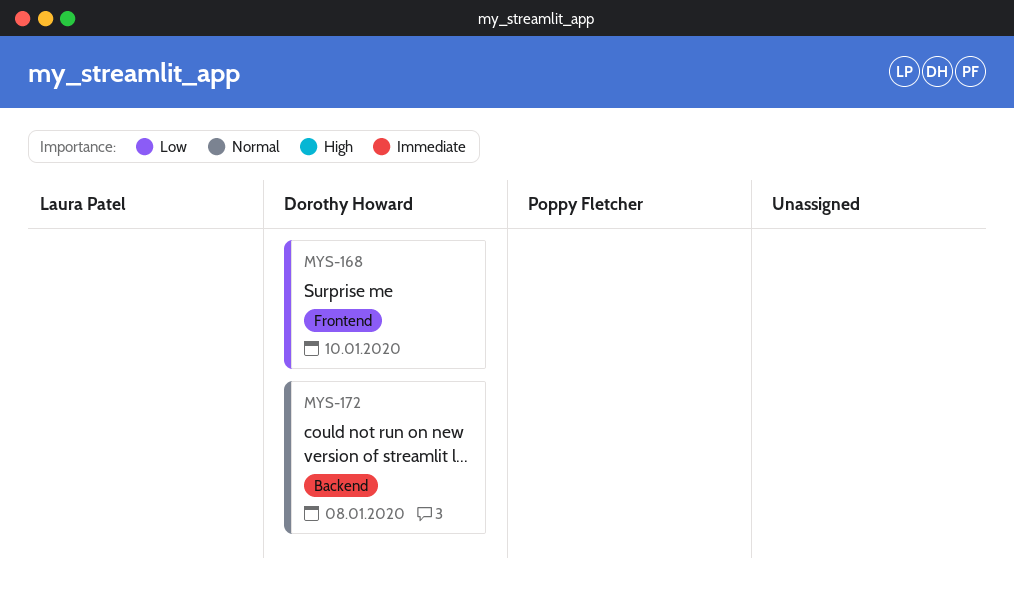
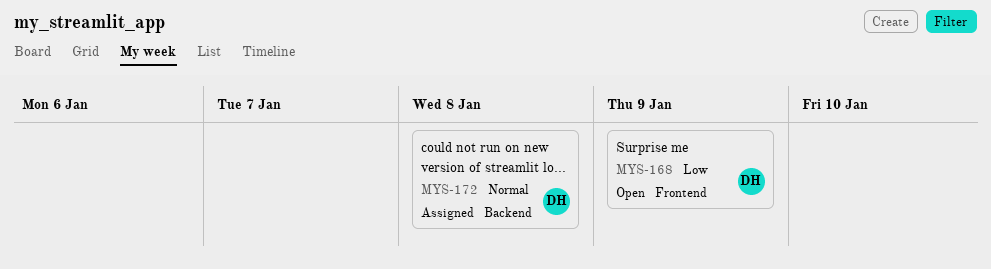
MYS-168, due: Jan 10 -> Jan 9

